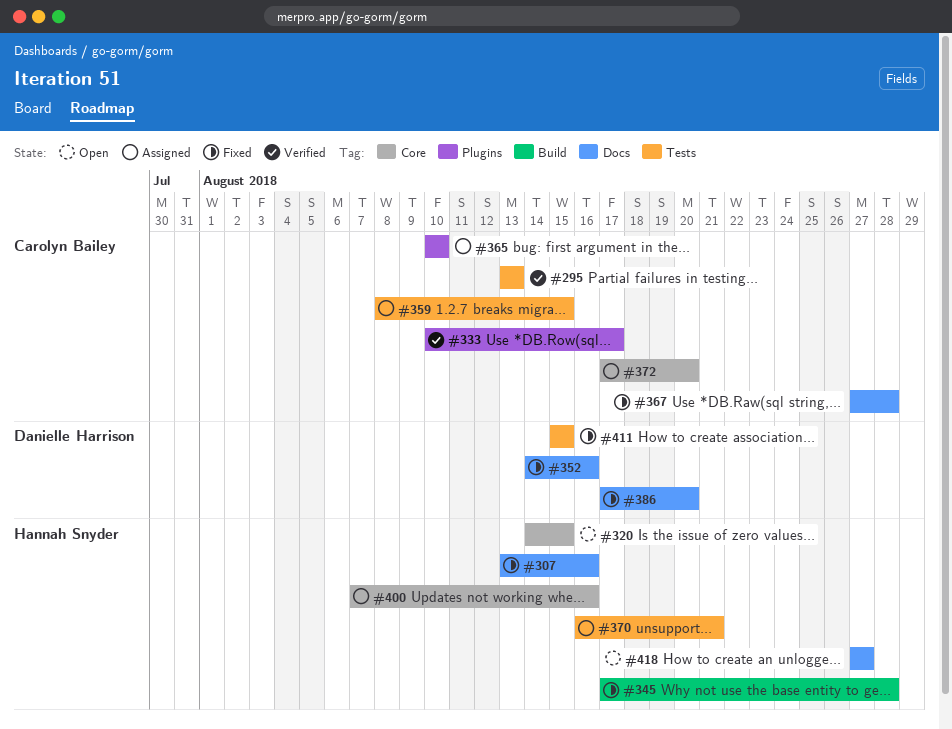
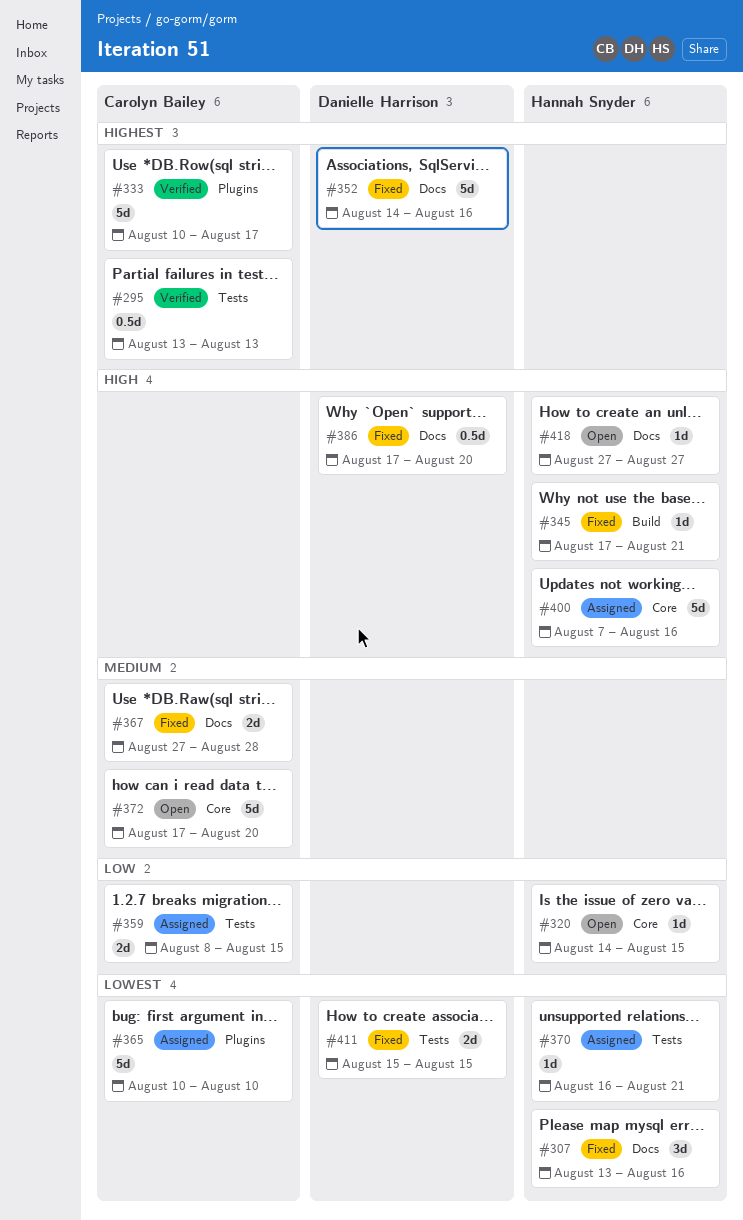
#345, due: Aug 28 -> Aug 21
#372, status: Assigned -> Open

